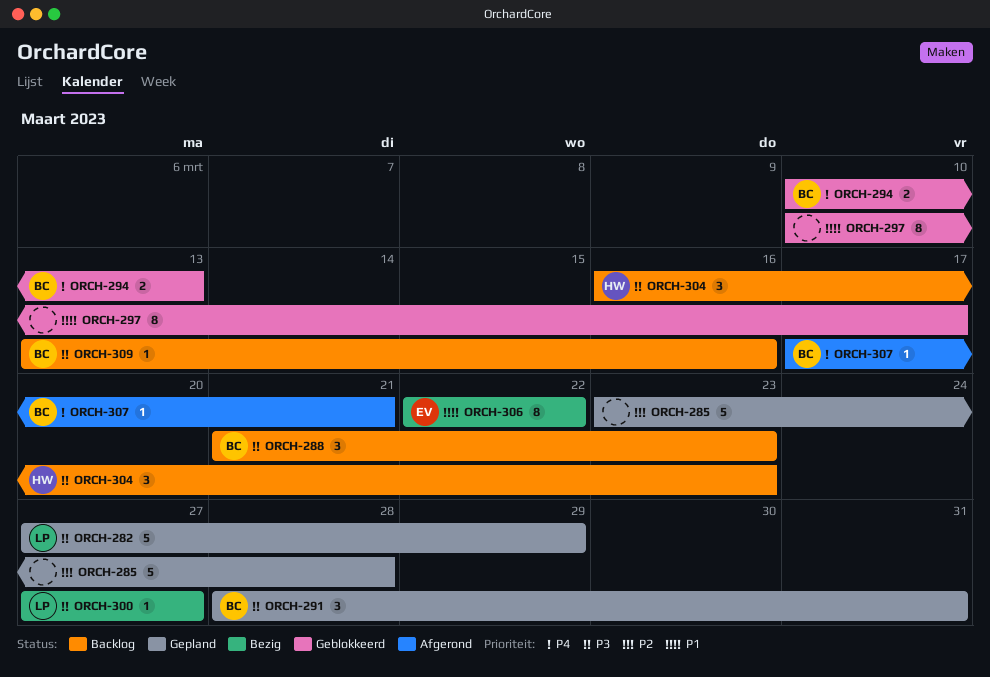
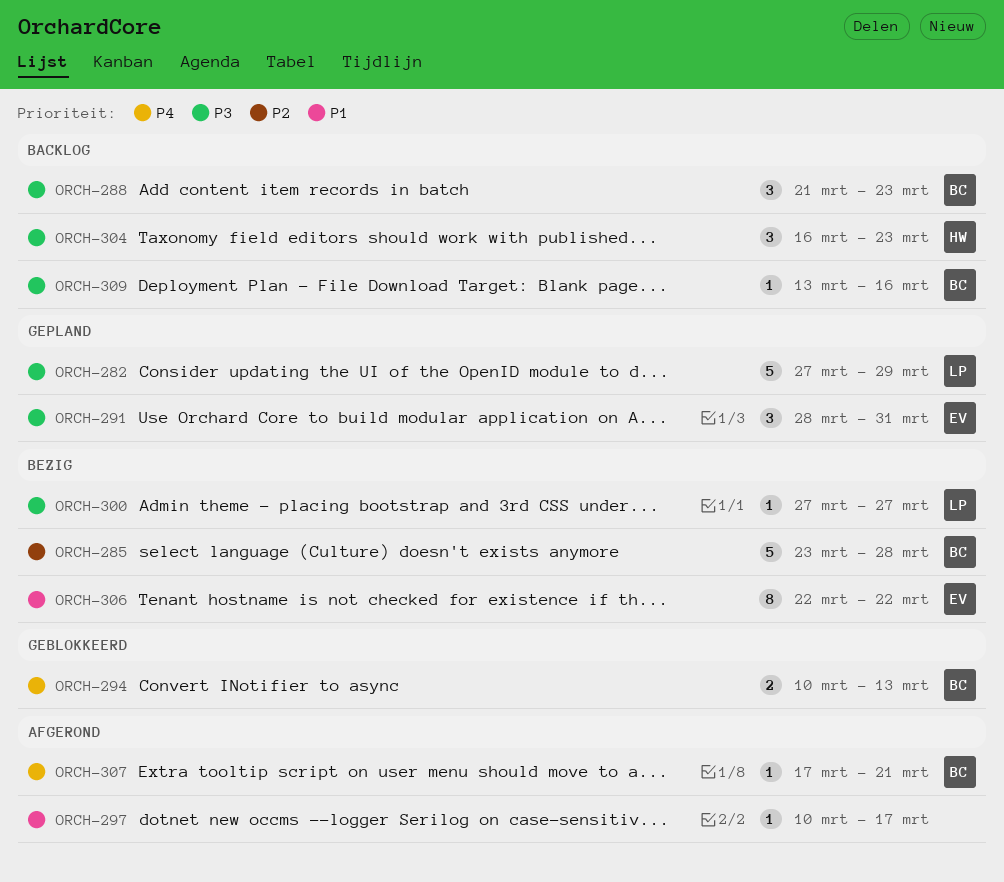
ORCH-285, status: Gepland -> Bezig
ORCH-285, owner: none -> BC
ORCH-291, owner: BC -> EV
ORCH-297, status: Geblokkeerd -> Afgerond
ORCH-297, estimate: 8 -> 1

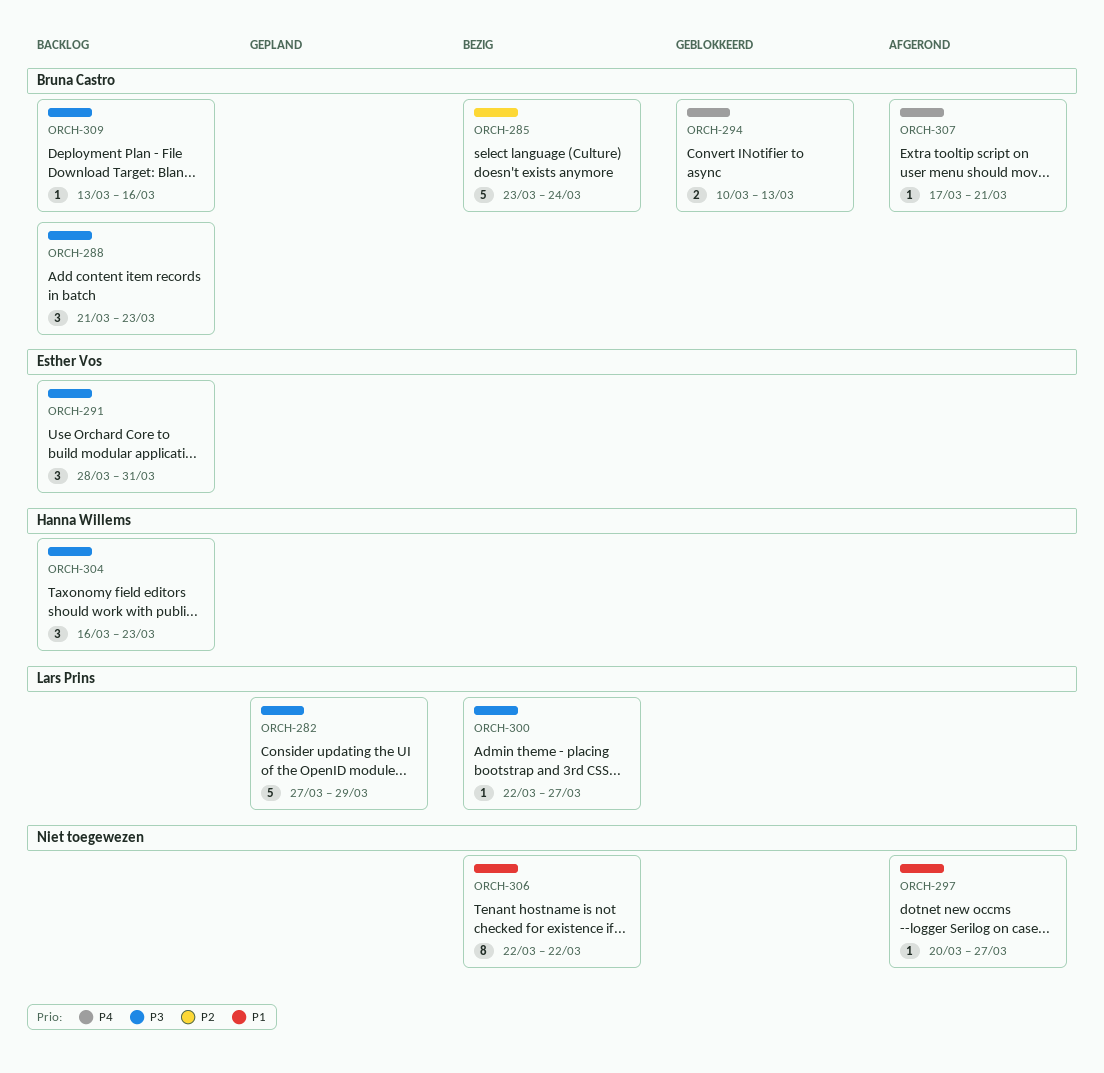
ORCH-285, due: Mar 28 -> Mar 24
ORCH-291, status: Gepland -> Backlog
ORCH-297, start: Mar 10 -> Mar 20
ORCH-297, due: Mar 17 -> Mar 27
ORCH-300, start: Mar 27 -> Mar 22
ORCH-306, owner: Esther Vos -> none

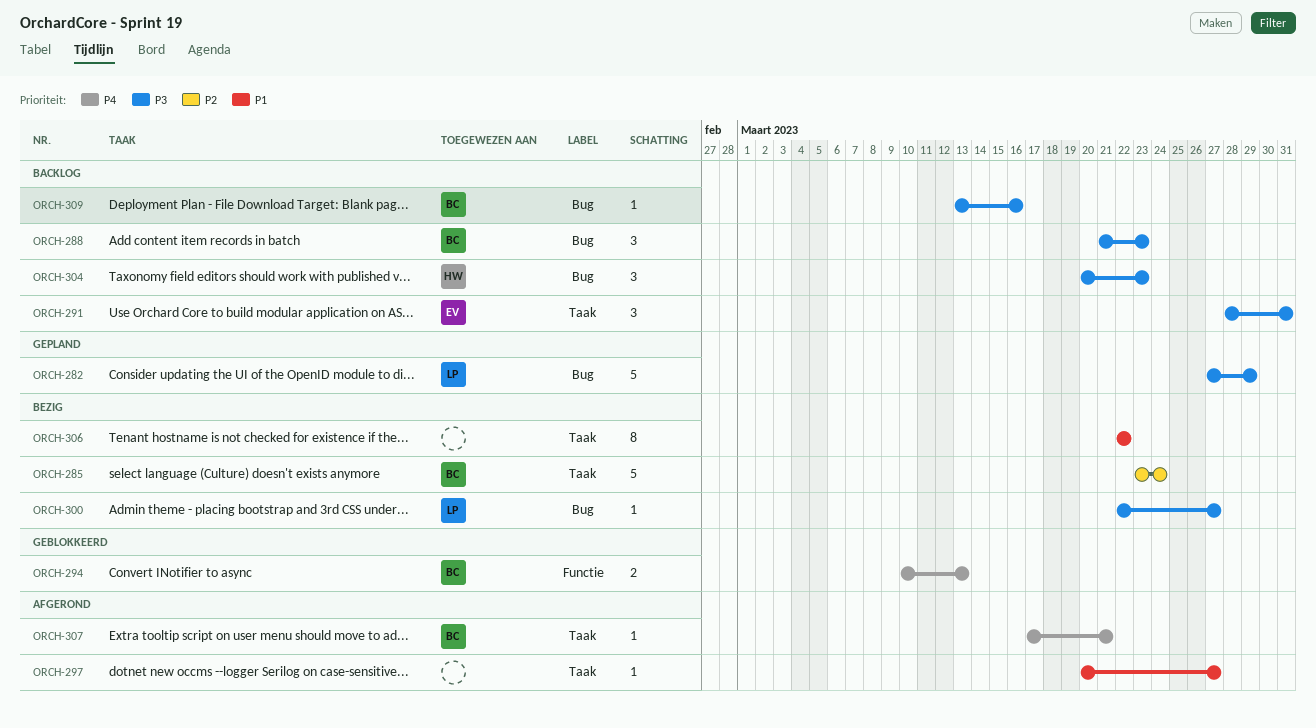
ORCH-304, start: Mar 16 -> Mar 20

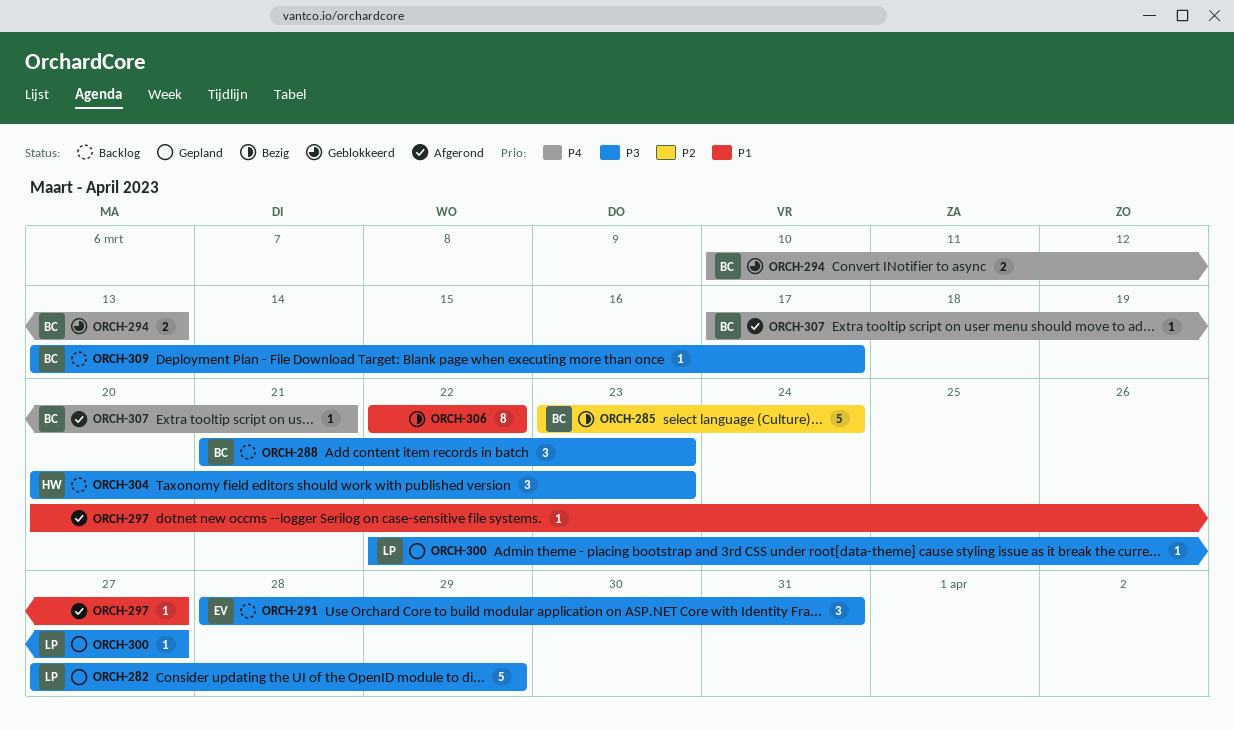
ORCH-300, status: Bezig -> Gepland
ORCH-309, due: Mar 16 -> Mar 17

